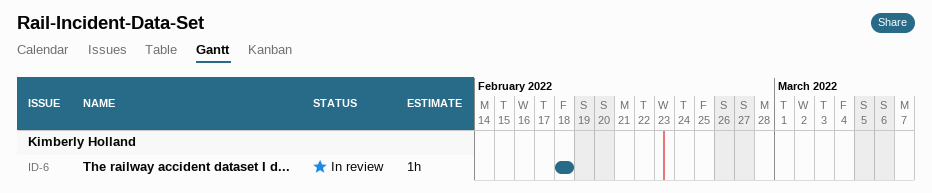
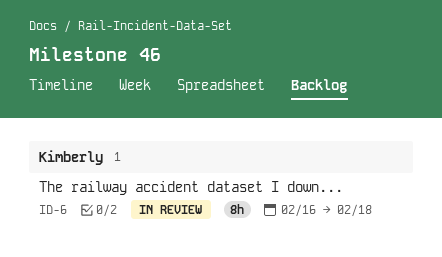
ID-6, estimate: 1h -> 8h
ID-6, start: Feb 18 -> Feb 16

